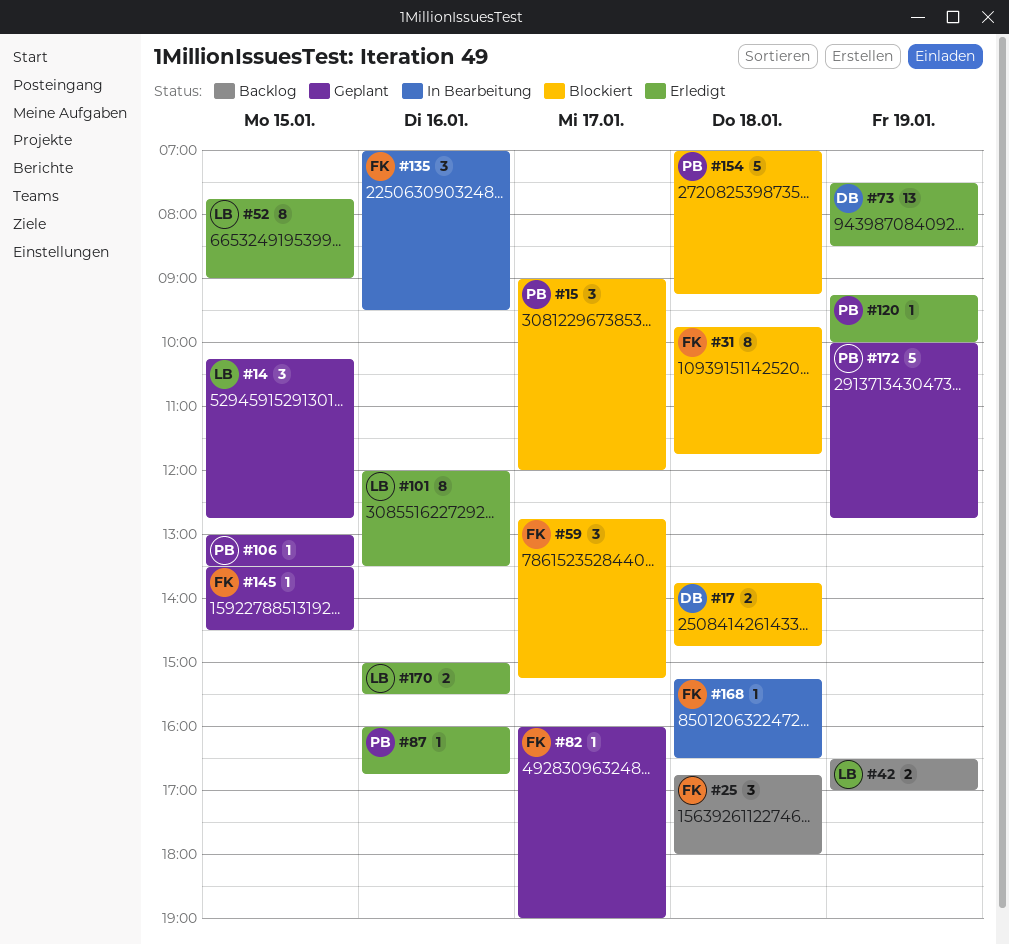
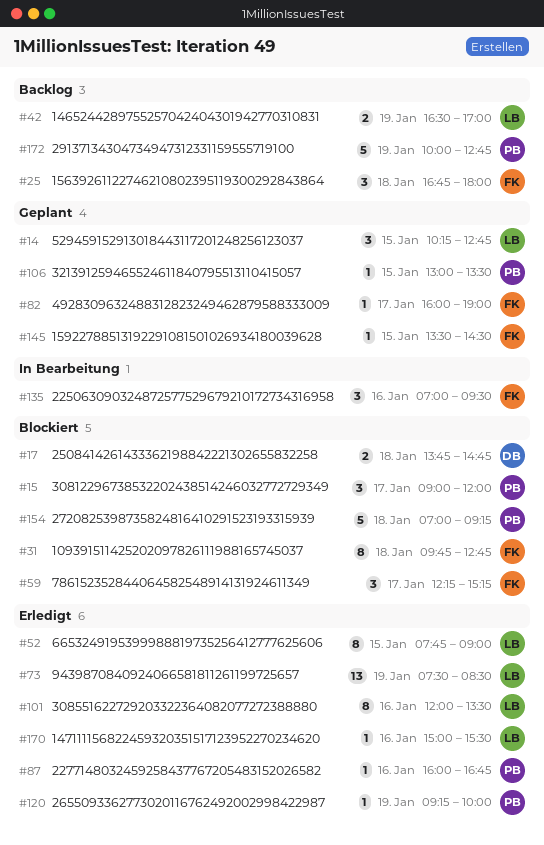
#31, ends: 11:45 -> 12:45
#59, begins: 12:45 -> 12:15
#73, owner: DB -> LB
#168: present -> none
#170, estimate: 2 -> 1
#172, status: Geplant -> Backlog

